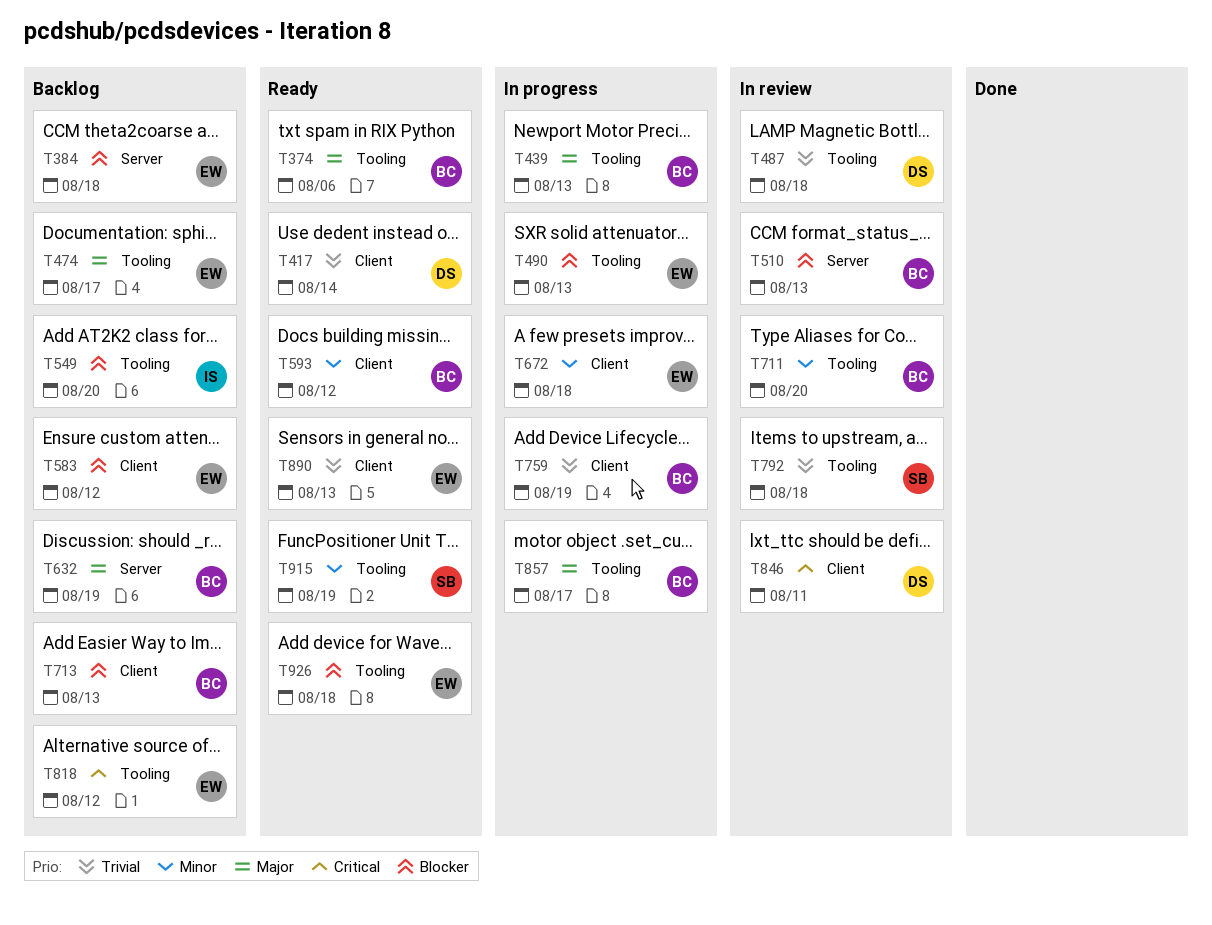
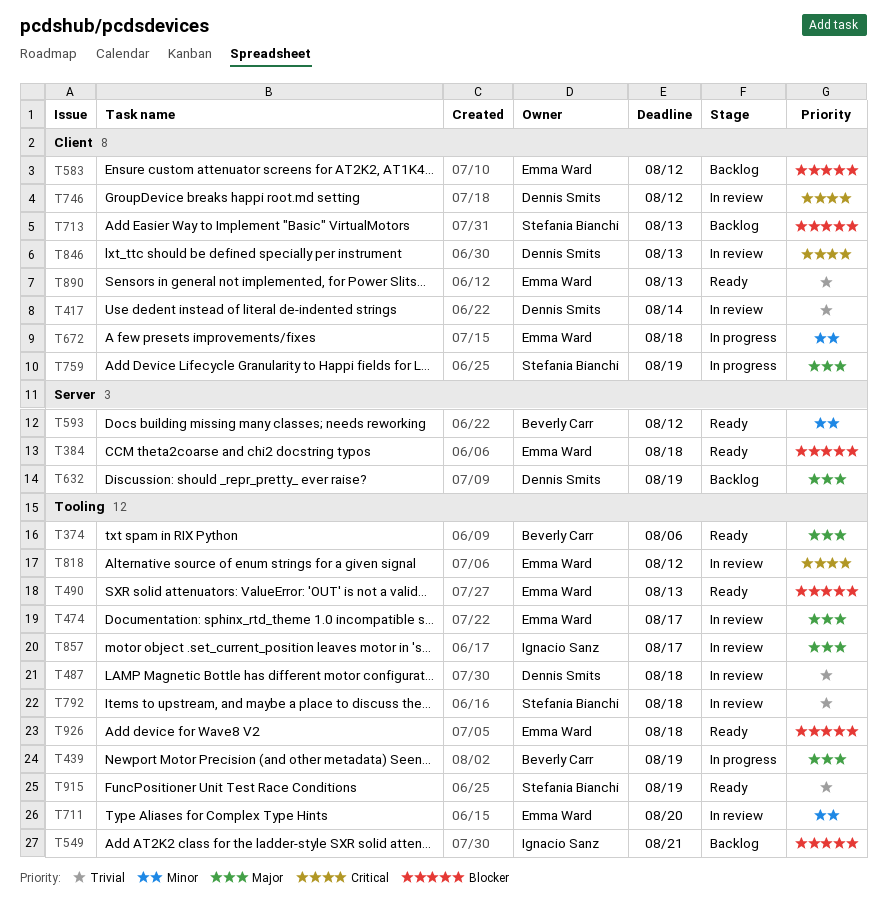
T384, status: Backlog -> Ready
T417, status: Ready -> In review
T439, due: Aug 13 -> Aug 19
T474, status: Backlog -> In review
T490, status: In progress -> Ready
T510: present -> none
T549, due: Aug 20 -> Aug 21
T593, label: Client -> Server
T632, owner: Beverly Carr -> Dennis Smits
T711, owner: Beverly Carr -> Emma Ward
T713, owner: Beverly Carr -> Stefania Bianchi
T746: none -> present
T759, owner: Beverly Carr -> Stefania Bianchi
T759, priority: Trivial -> Major
T818, status: Backlog -> In review
T846, due: Aug 11 -> Aug 13
T857, status: In progress -> In review
T857, owner: Beverly Carr -> Ignacio Sanz
T915, priority: Minor -> Trivial

